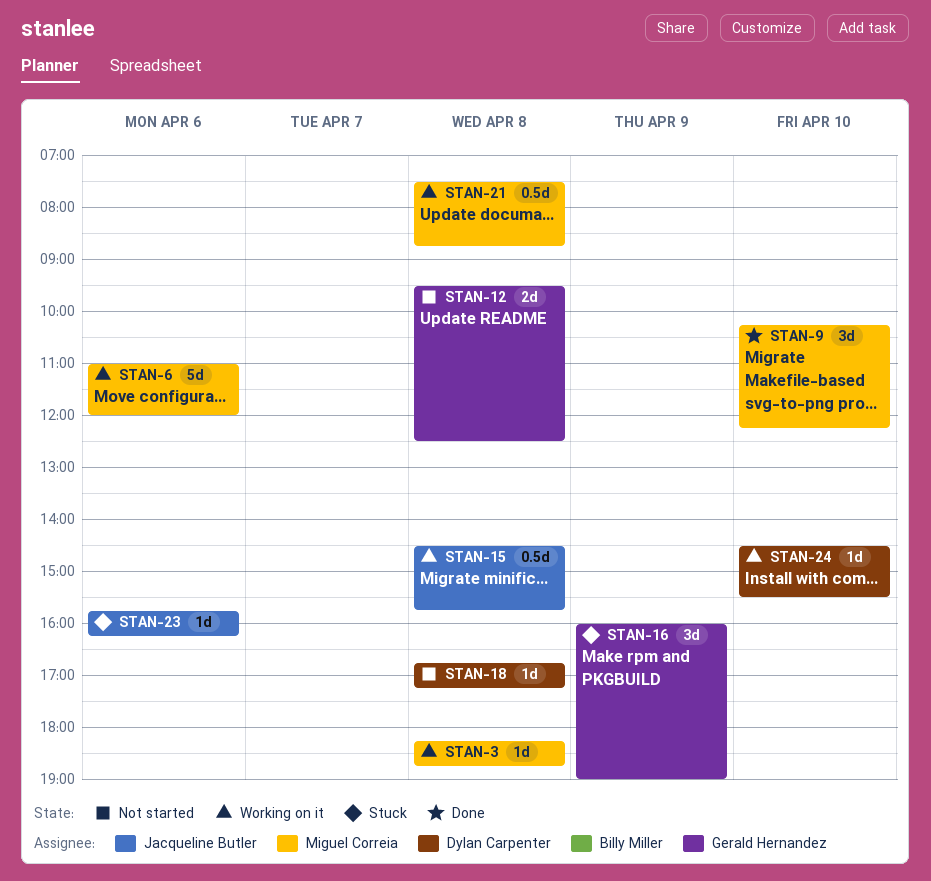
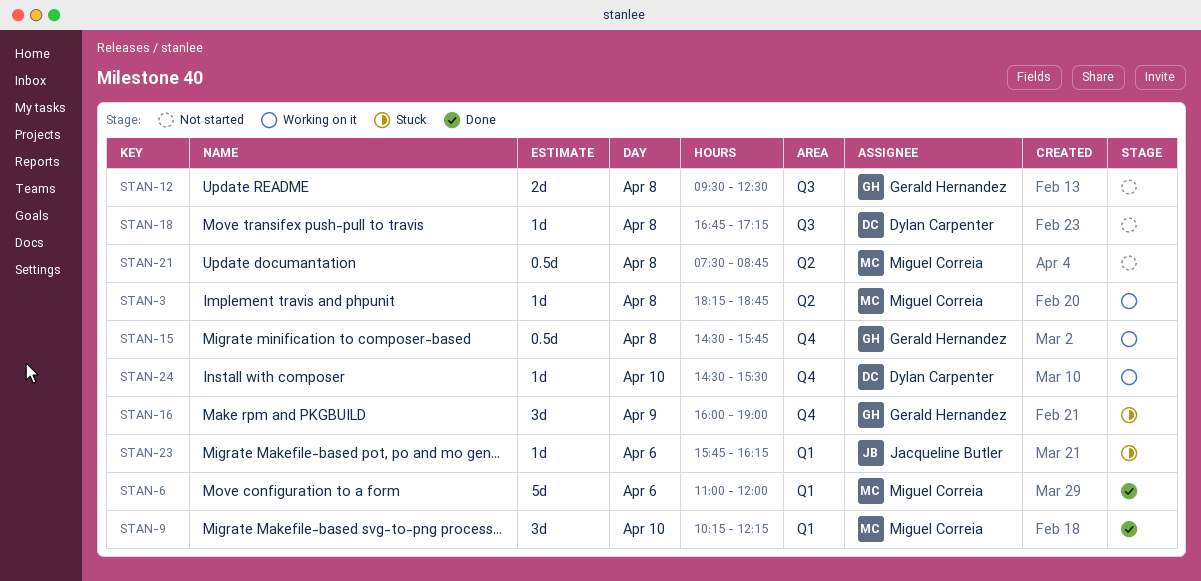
STAN-6, status: Working on it -> Done
STAN-15, owner: Jacqueline Butler -> Gerald Hernandez
STAN-21, status: Working on it -> Not started

